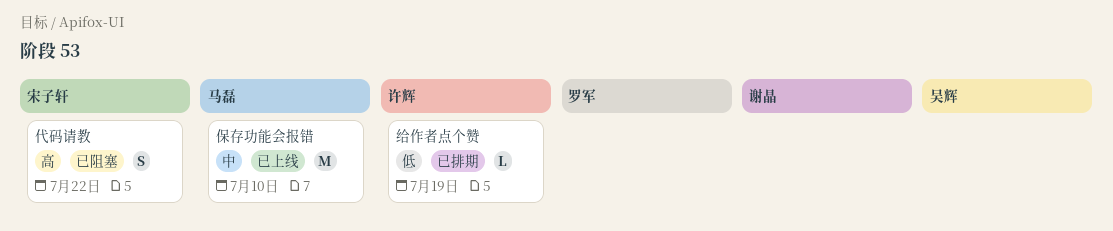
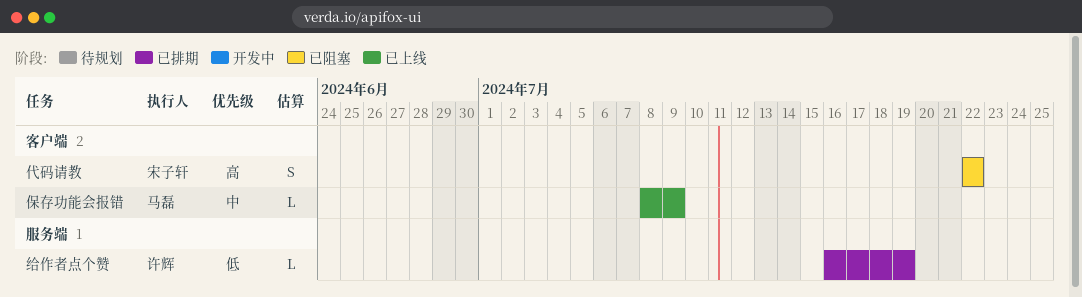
保存功能会报错, estimate: M -> L
保存功能会报错, due: Jul 10 -> Jul 9

